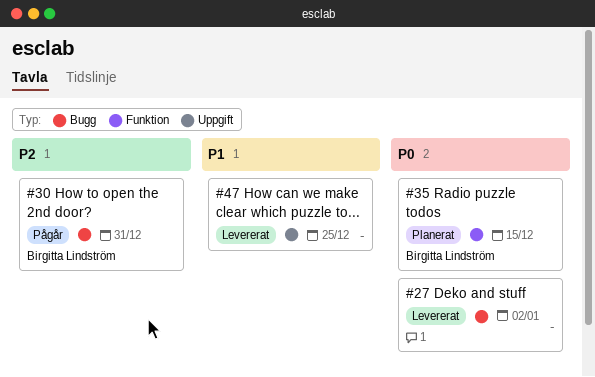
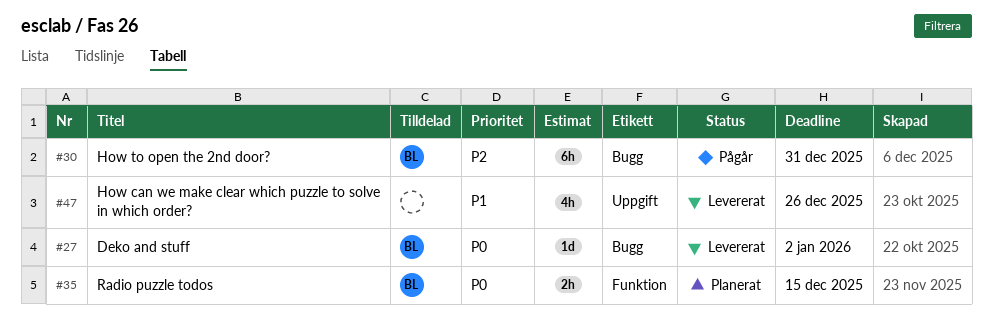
#27, owner: none -> Birgitta Lindström
#47, due: Dec 25 -> Dec 26

